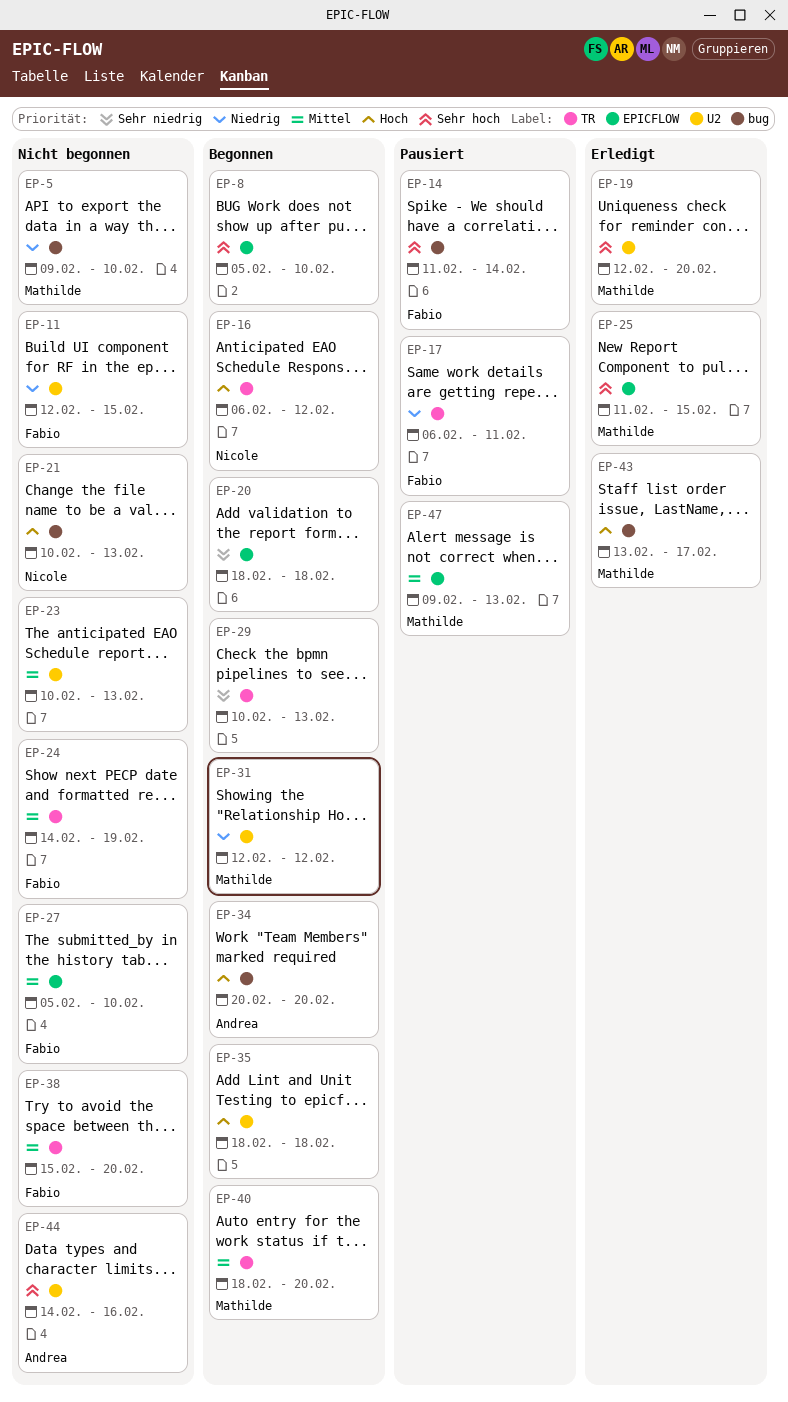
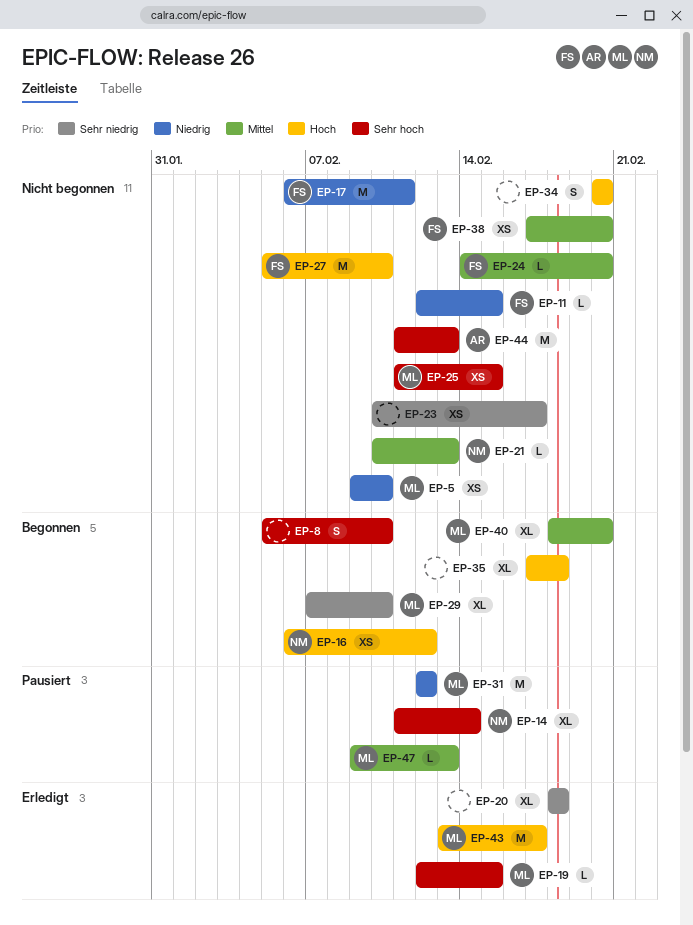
EP-14, owner: Fabio -> Nicole
EP-17, status: Pausiert -> Nicht begonnen
EP-19, due: Feb 20 -> Feb 15
EP-20, status: Begonnen -> Erledigt
EP-21, priority: Hoch -> Mittel
EP-23, priority: Mittel -> Sehr niedrig
EP-23, due: Feb 13 -> Feb 17
EP-24, due: Feb 19 -> Feb 20
EP-25, status: Erledigt -> Nicht begonnen
EP-27, priority: Mittel -> Hoch
EP-29, owner: none -> Mathilde
EP-29, start: Feb 10 -> Feb 7
EP-29, due: Feb 13 -> Feb 10
EP-31, status: Begonnen -> Pausiert
EP-34, status: Begonnen -> Nicht begonnen
EP-34, owner: Andrea -> none
EP-35, start: Feb 18 -> Feb 17
EP-38, start: Feb 15 -> Feb 17
EP-44, start: Feb 14 -> Feb 11
EP-44, due: Feb 16 -> Feb 13

